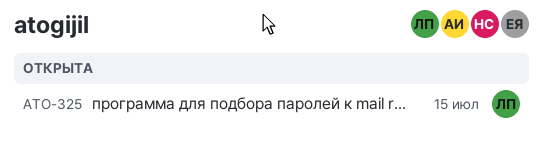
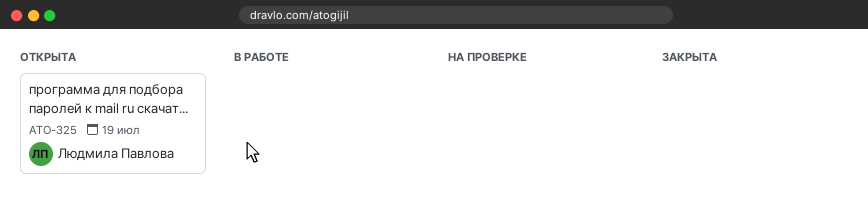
ATO-325, due: Jul 15 -> Jul 19

